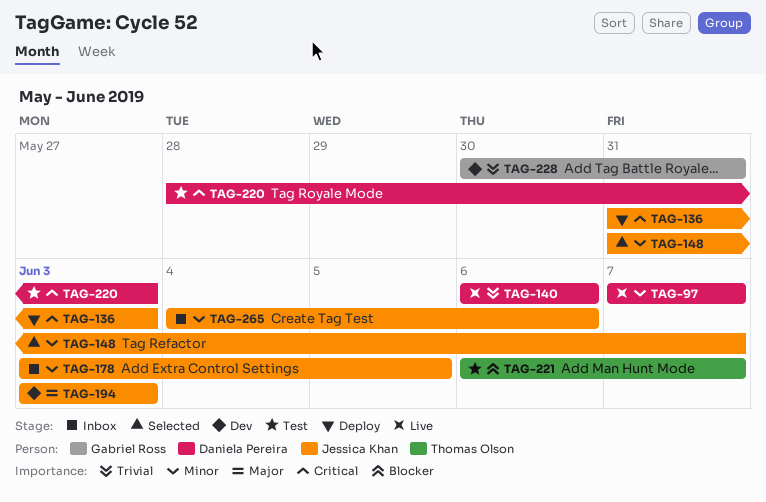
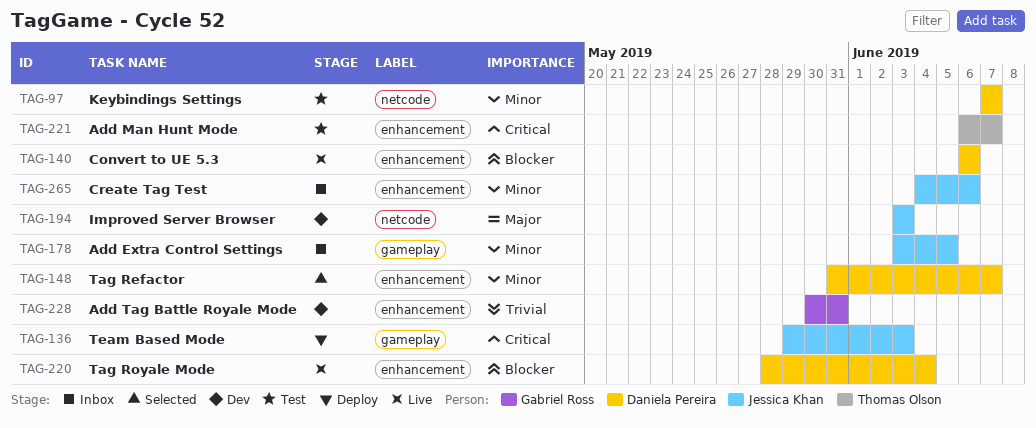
TAG-97, status: Live -> Test
TAG-136, start: May 31 -> May 29
TAG-140, priority: Trivial -> Blocker
TAG-148, owner: Jessica Khan -> Daniela Pereira
TAG-220, status: Test -> Live
TAG-220, priority: Critical -> Blocker
TAG-220, due: Jun 3 -> Jun 4
TAG-221, priority: Blocker -> Critical

